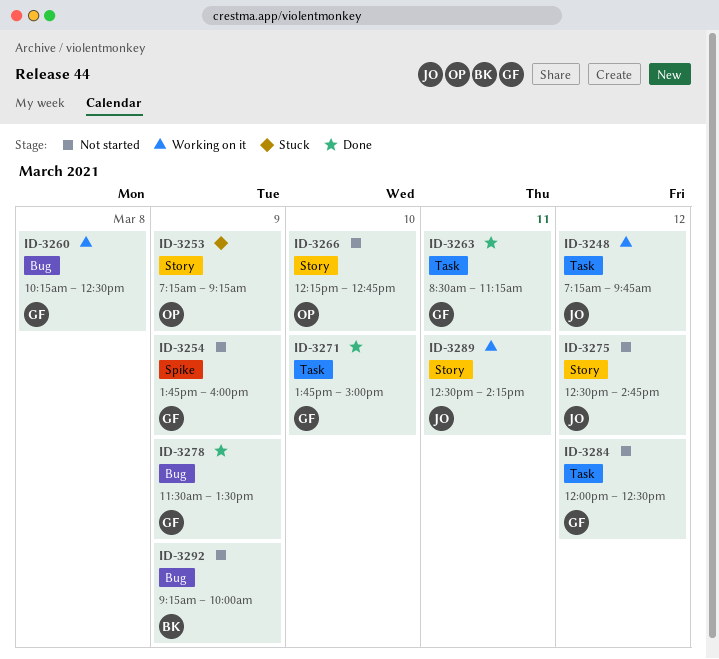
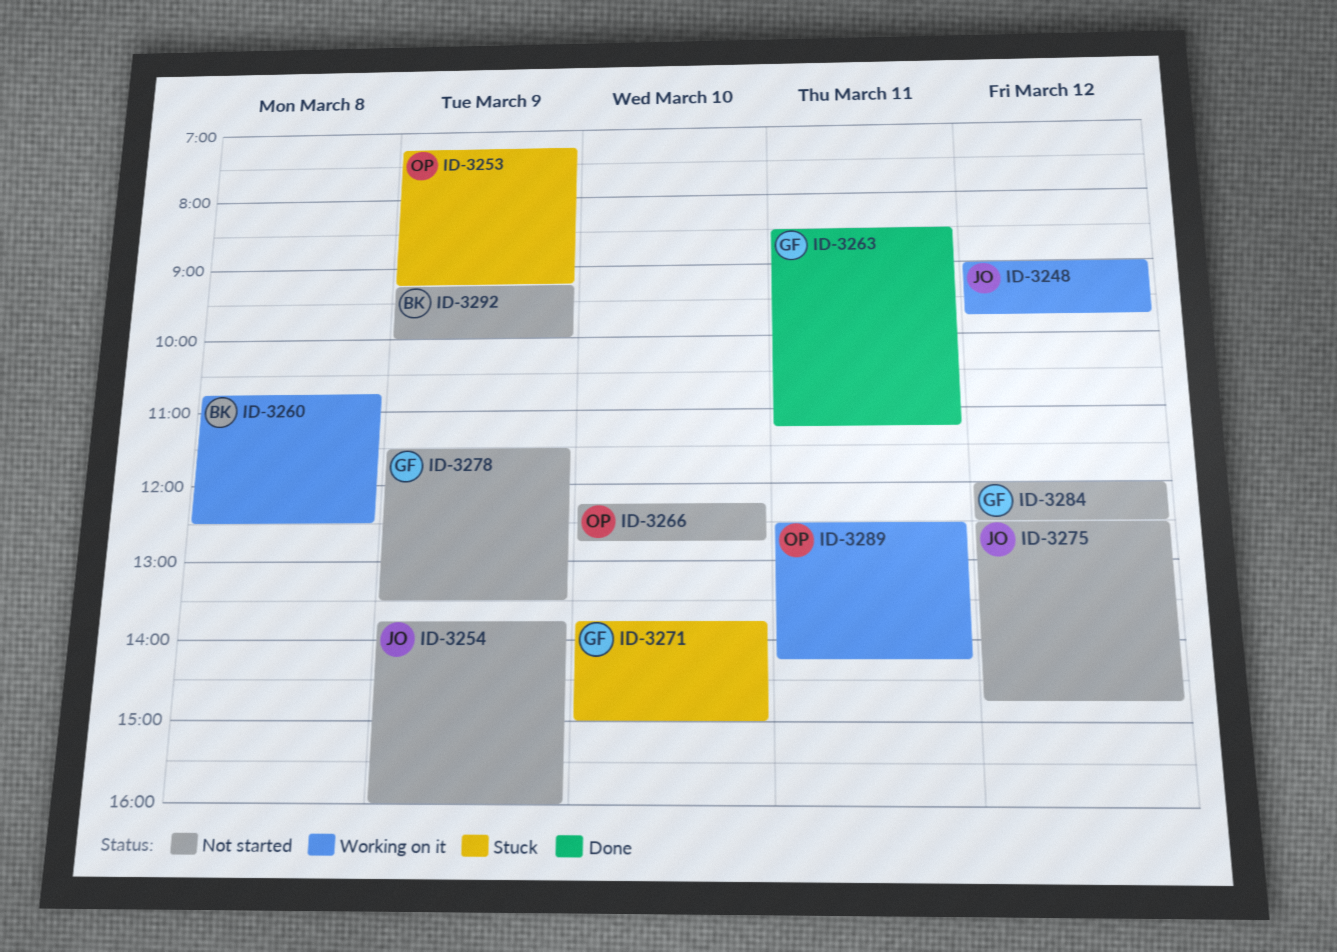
ID-3248, begins: 07:15 -> 09:00
ID-3254, owner: GF -> JO
ID-3260, owner: GF -> BK
ID-3260, begins: 10:15 -> 10:45
ID-3271, status: Done -> Stuck
ID-3278, status: Done -> Not started
ID-3289, owner: JO -> OP

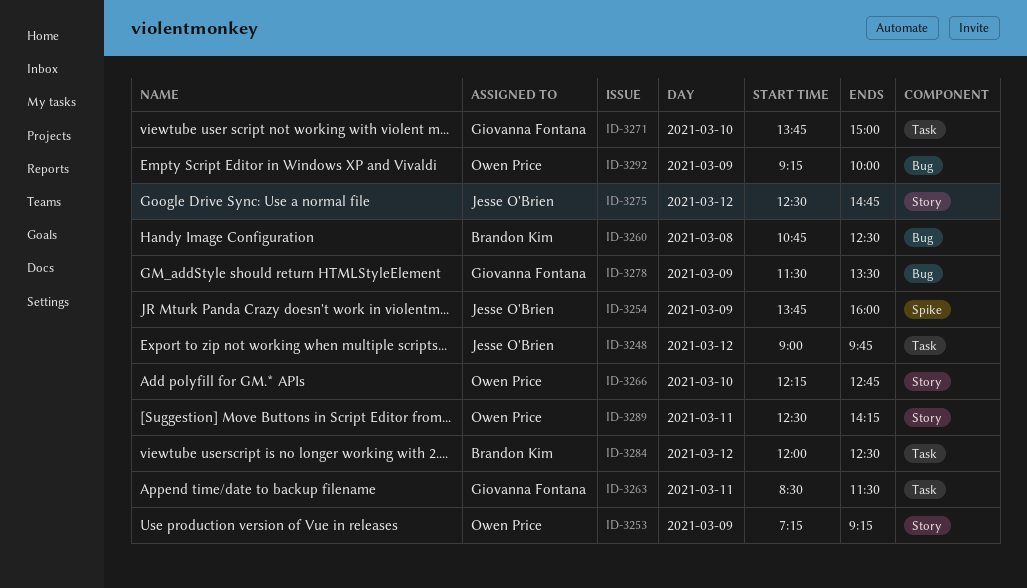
ID-3263, ends: 11:15 -> 11:30
ID-3284, owner: Giovanna Fontana -> Brandon Kim
ID-3292, owner: Brandon Kim -> Owen Price

